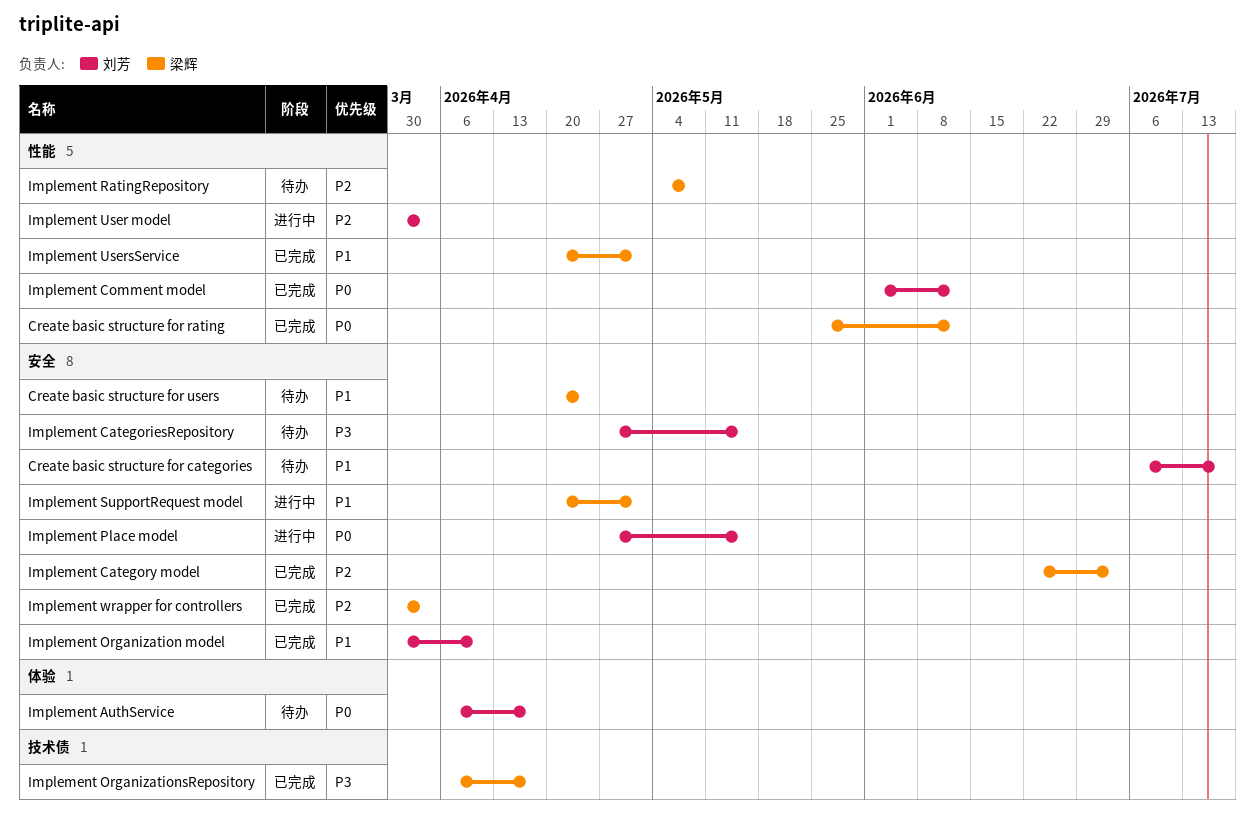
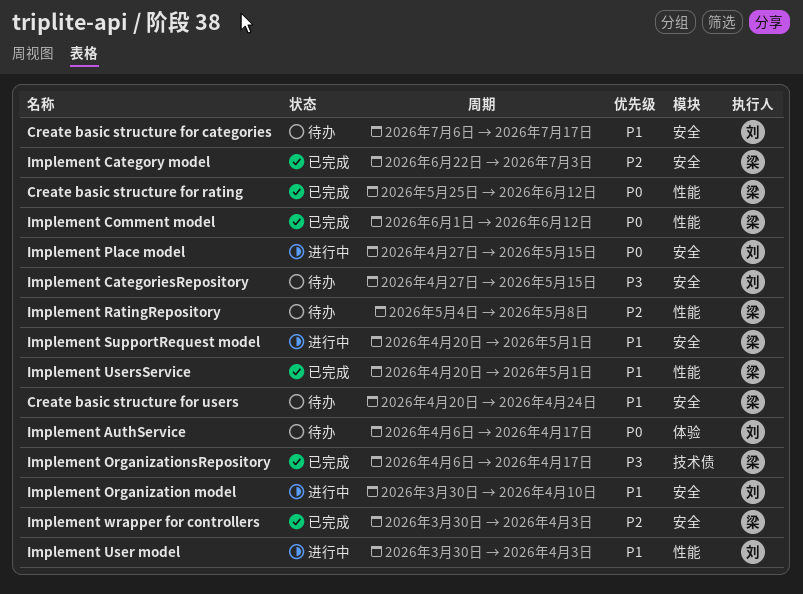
Implement Comment model, owner: 刘芳 -> 梁辉
Implement Organization model, status: 已完成 -> 进行中
Implement User model, priority: P2 -> P1

